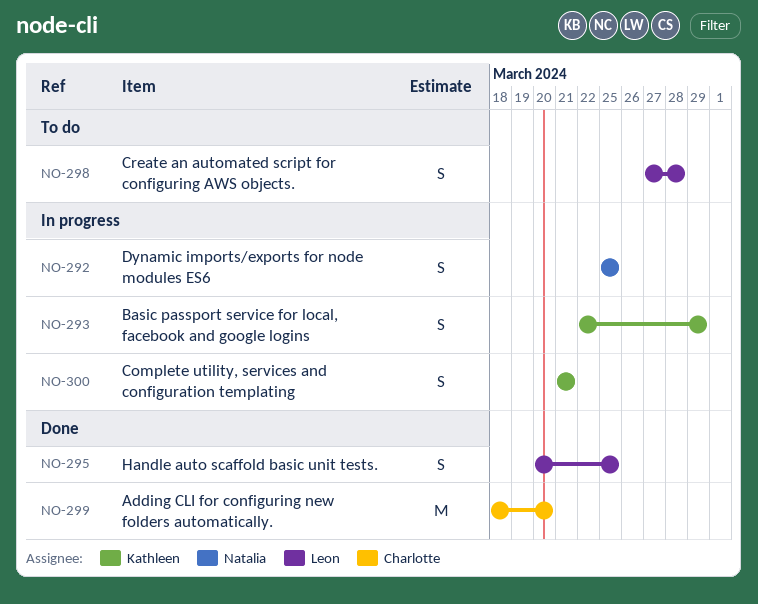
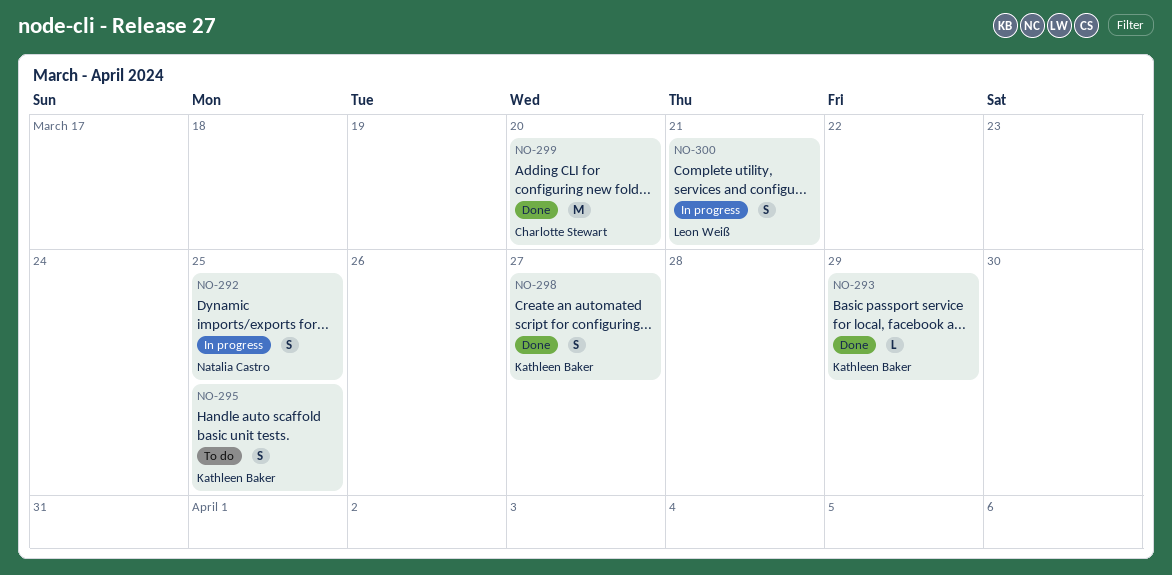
NO-293, status: In progress -> Done
NO-293, estimate: S -> L
NO-295, status: Done -> To do
NO-295, owner: Leon Weiß -> Kathleen Baker
NO-298, status: To do -> Done
NO-298, owner: Leon Weiß -> Kathleen Baker
NO-298, due: Mar 28 -> Mar 27
NO-300, owner: Kathleen Baker -> Leon Weiß

